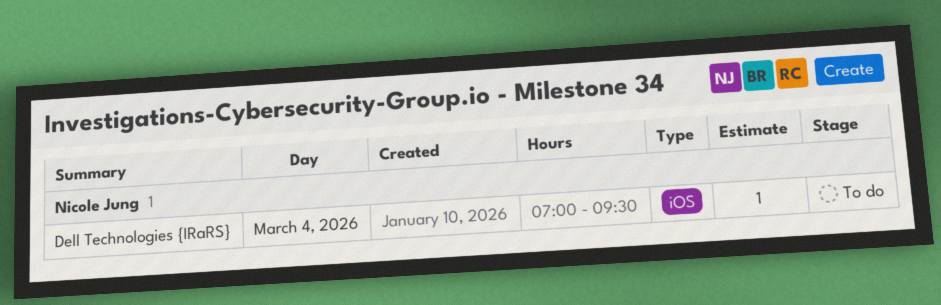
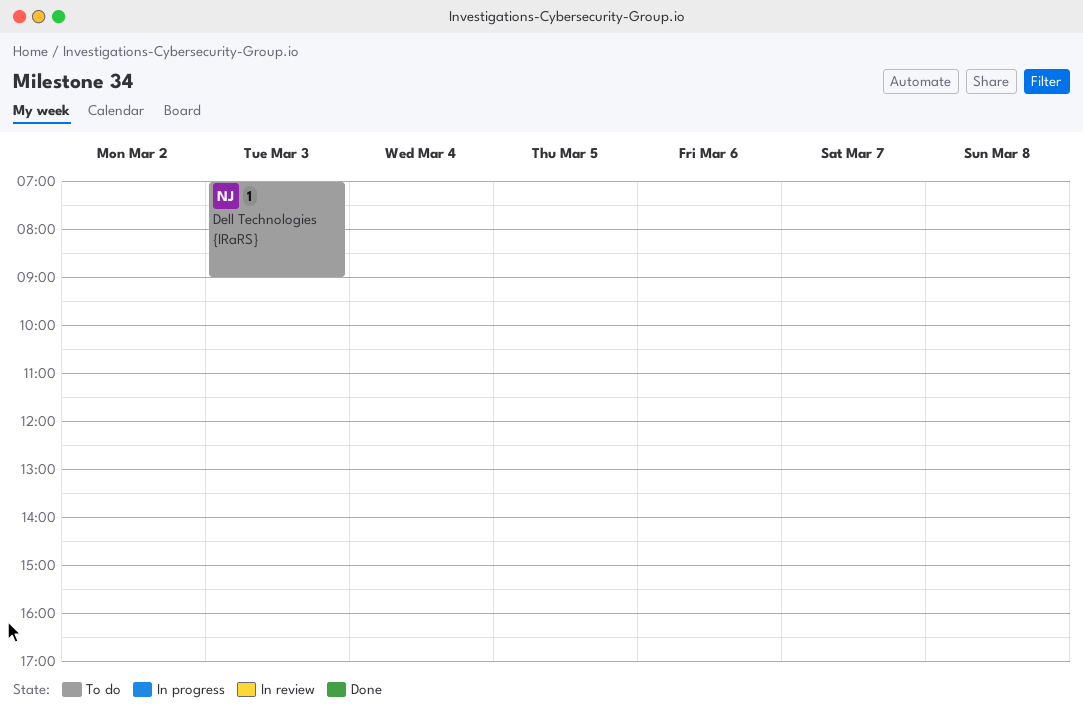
Dell Technologies {IRaRS}, day: Mar 4 -> Mar 3
Dell Technologies {IRaRS}, ends: 09:30 -> 09:00

